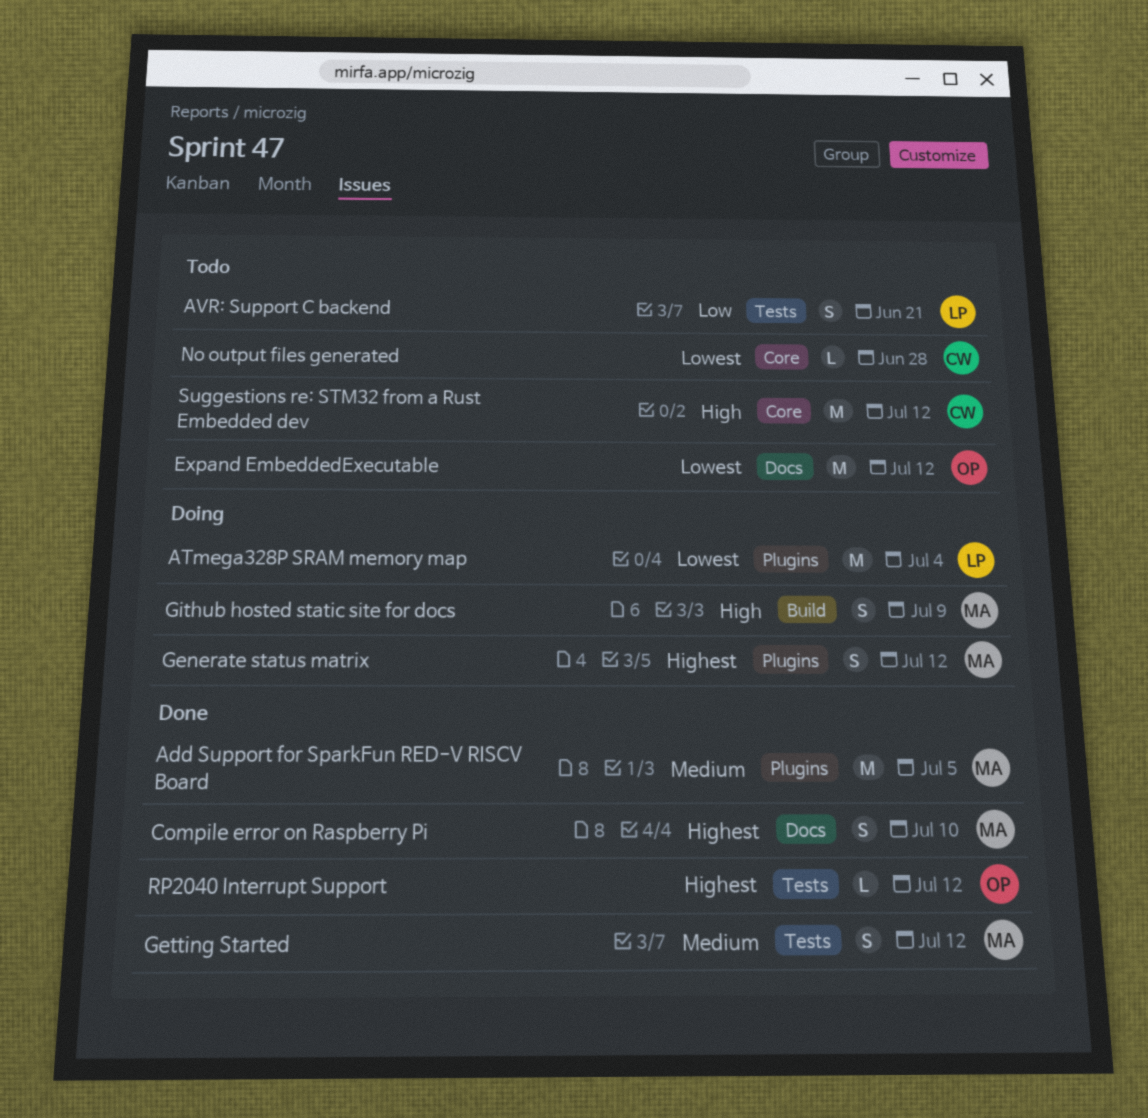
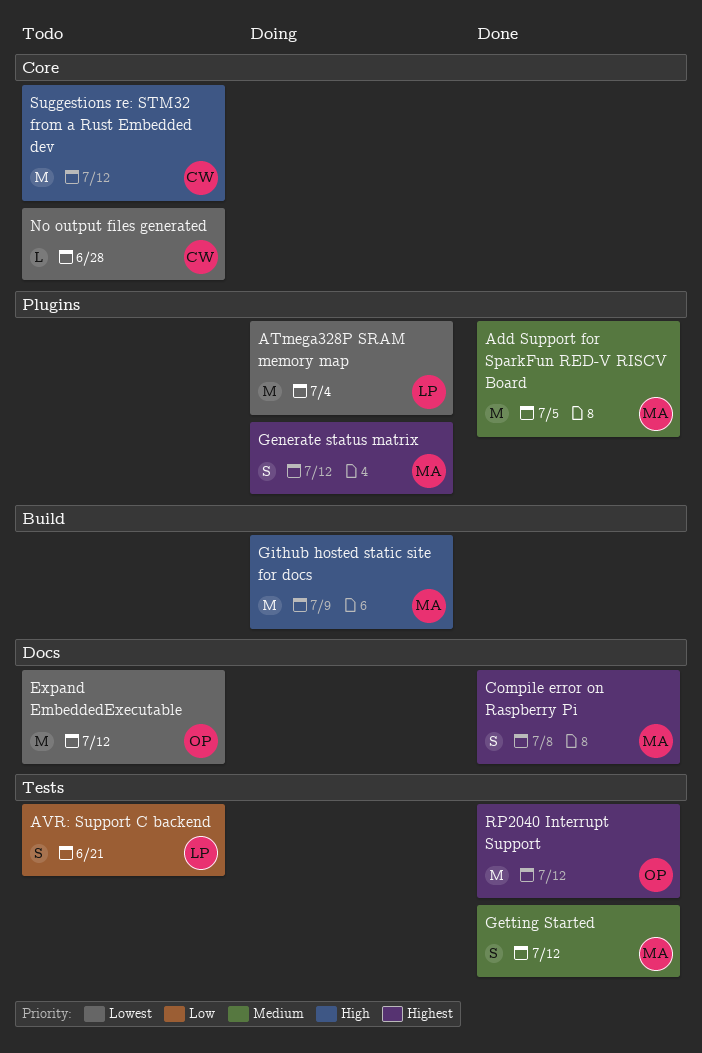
Compile error on Raspberry Pi, due: Jul 10 -> Jul 8
Github hosted static site for docs, estimate: S -> M
RP2040 Interrupt Support, estimate: L -> M

